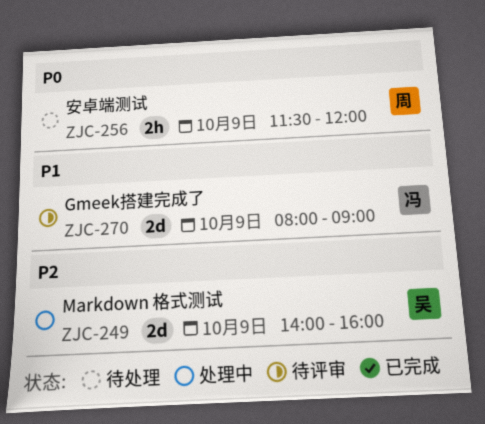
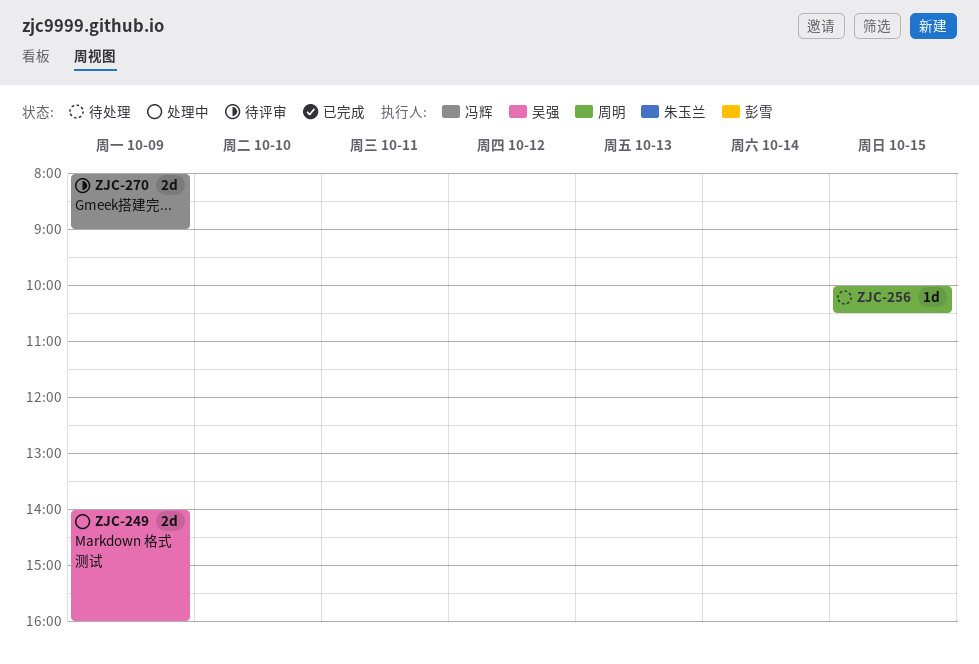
ZJC-256, estimate: 2h -> 1d
ZJC-256, day: Oct 9 -> Oct 15
ZJC-256, begins: 11:30 -> 10:00
ZJC-256, ends: 12:00 -> 10:30

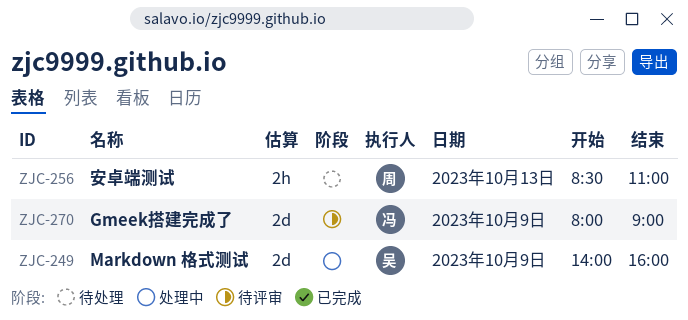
ZJC-256, estimate: 1d -> 2h
ZJC-256, day: Oct 15 -> Oct 13
ZJC-256, begins: 10:00 -> 08:30
ZJC-256, ends: 10:30 -> 11:00

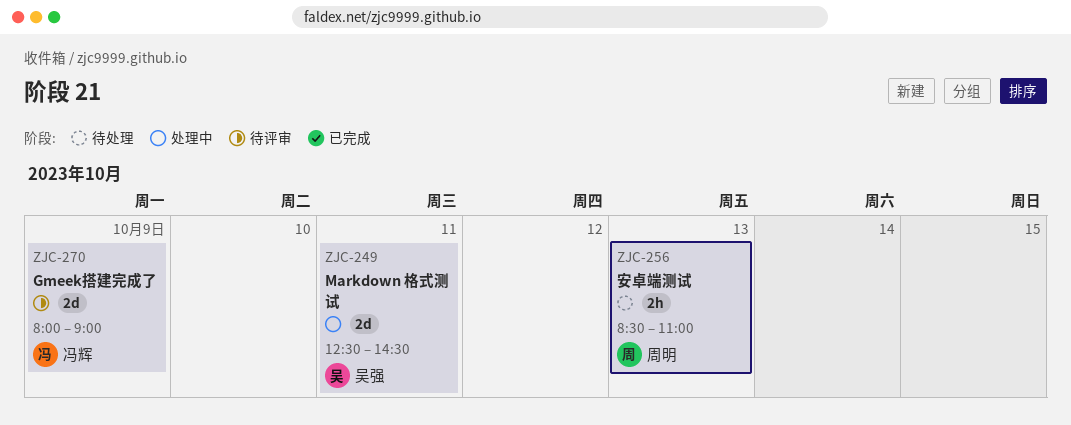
ZJC-249, day: Oct 9 -> Oct 11
ZJC-249, begins: 14:00 -> 12:30
ZJC-249, ends: 16:00 -> 14:30

